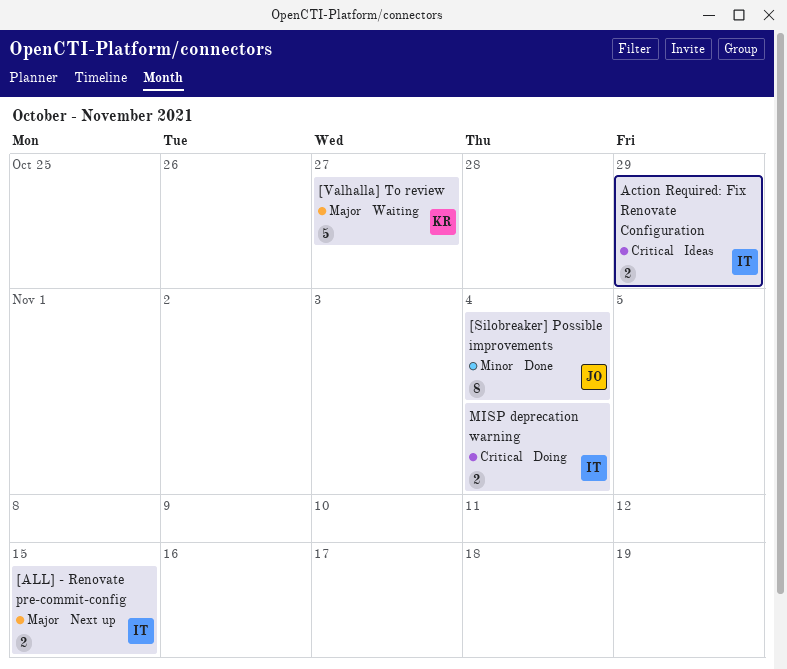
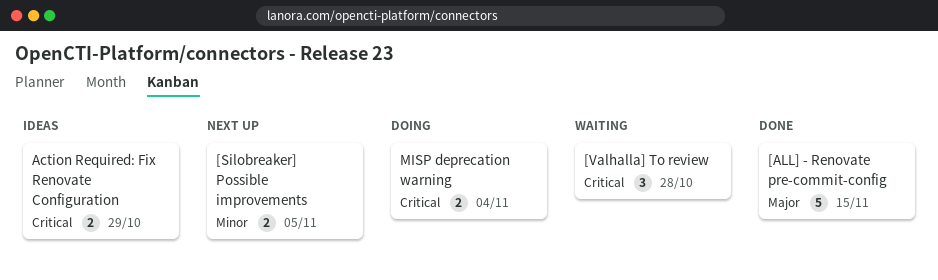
[ALL] - Renovate pre-commit-config, status: Next up -> Done
[ALL] - Renovate pre-commit-config, estimate: 2 -> 5
[Silobreaker] Possible improvements, status: Done -> Next up
[Silobreaker] Possible improvements, estimate: 8 -> 2
[Silobreaker] Possible improvements, due: Nov 4 -> Nov 5
[Valhalla] To review, priority: Major -> Critical
[Valhalla] To review, estimate: 5 -> 3
[Valhalla] To review, due: Oct 27 -> Oct 28

